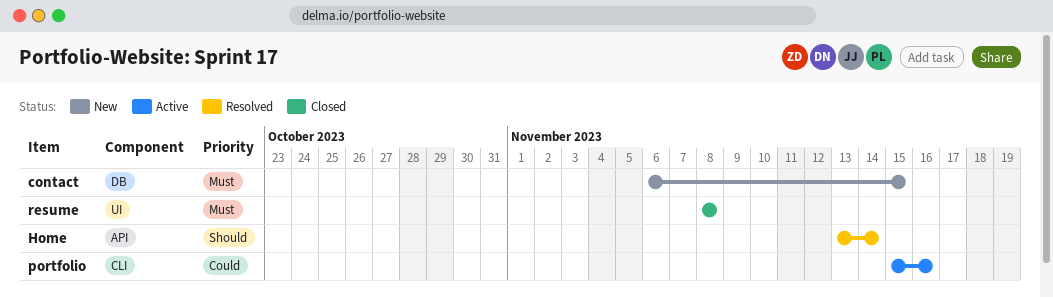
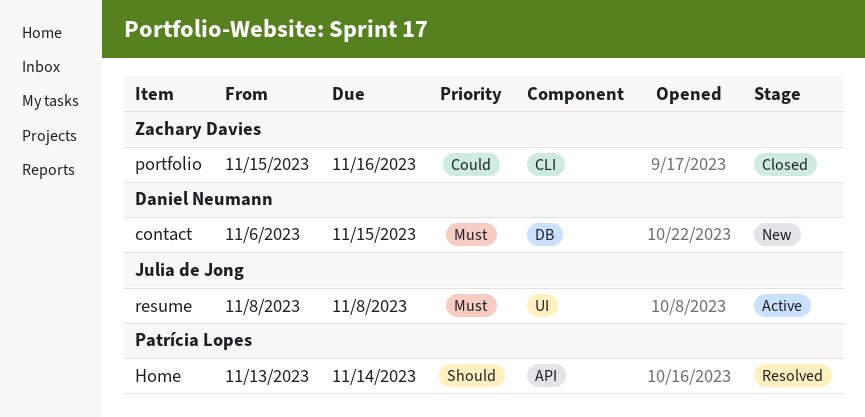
portfolio, status: Active -> Closed
resume, status: Closed -> Active

